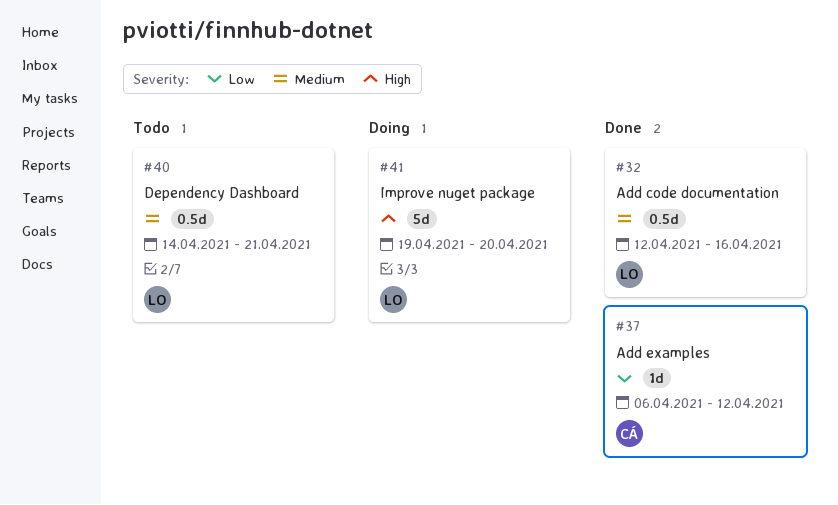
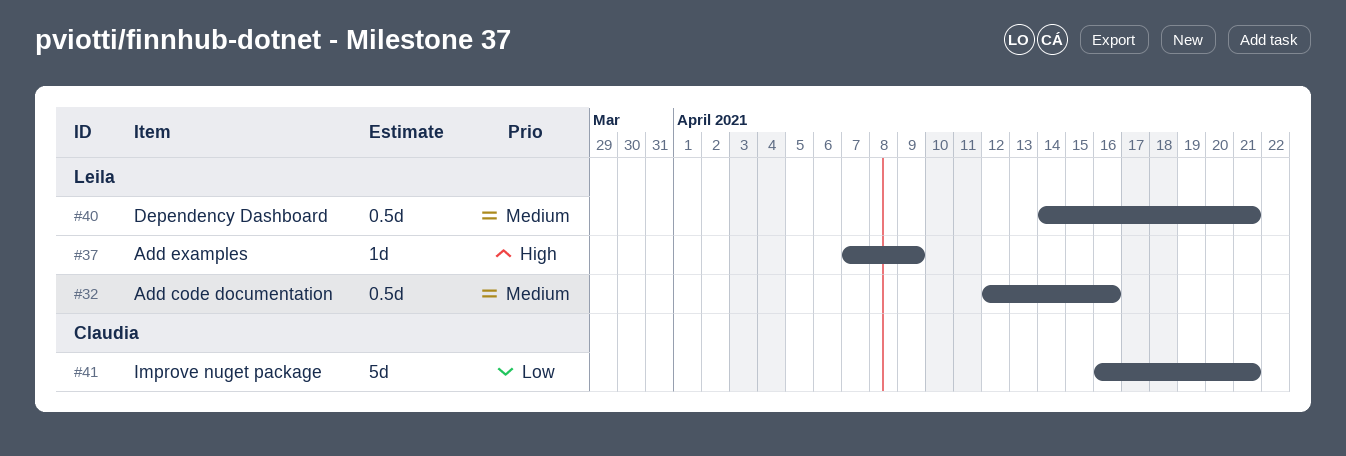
#37, owner: Claudia -> Leila
#37, priority: Low -> High
#37, start: Apr 6 -> Apr 7
#37, due: Apr 12 -> Apr 9
#41, owner: Leila -> Claudia
#41, priority: High -> Low
#41, start: Apr 19 -> Apr 16
#41, due: Apr 20 -> Apr 21

